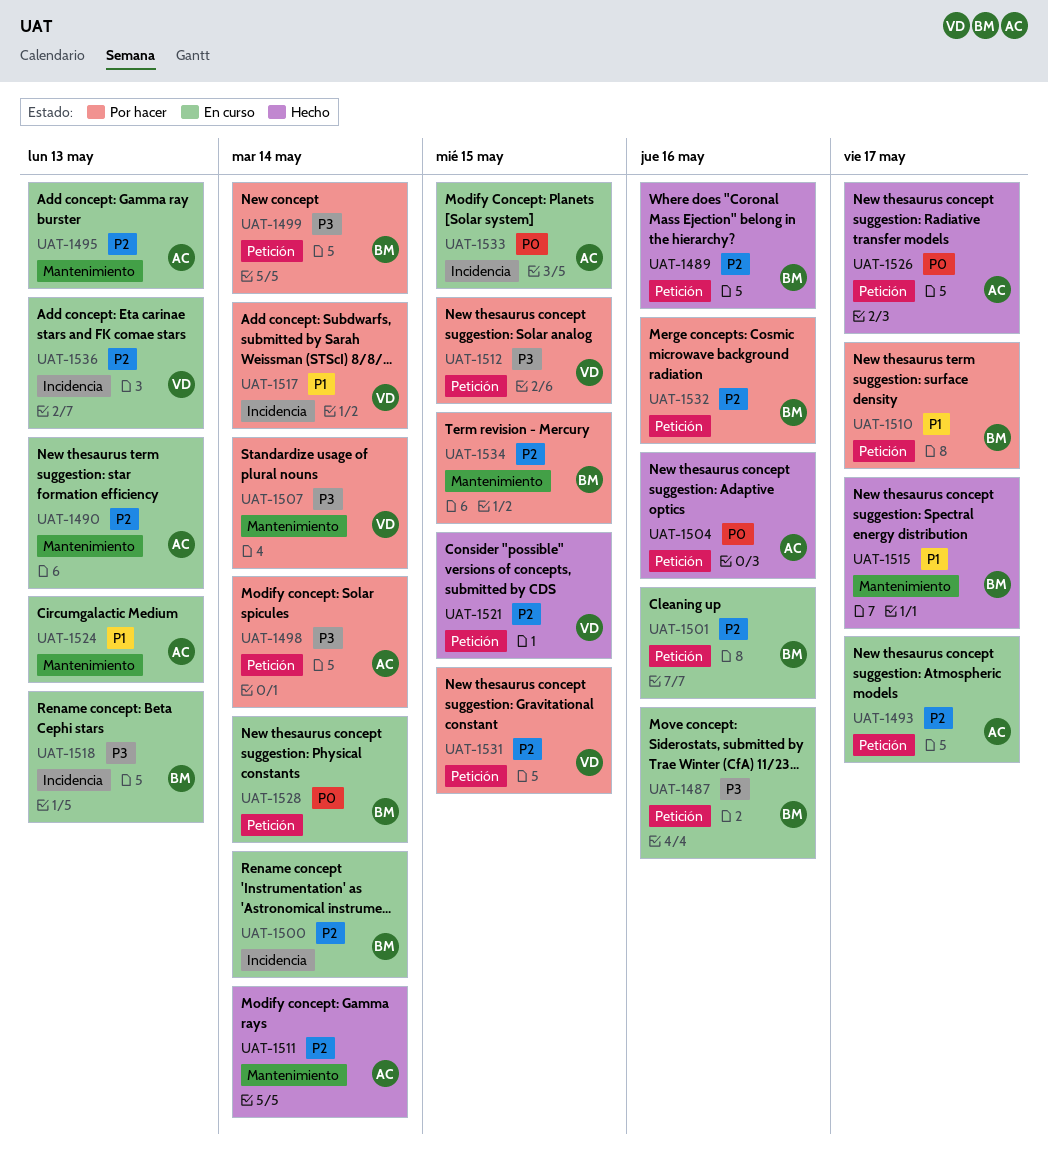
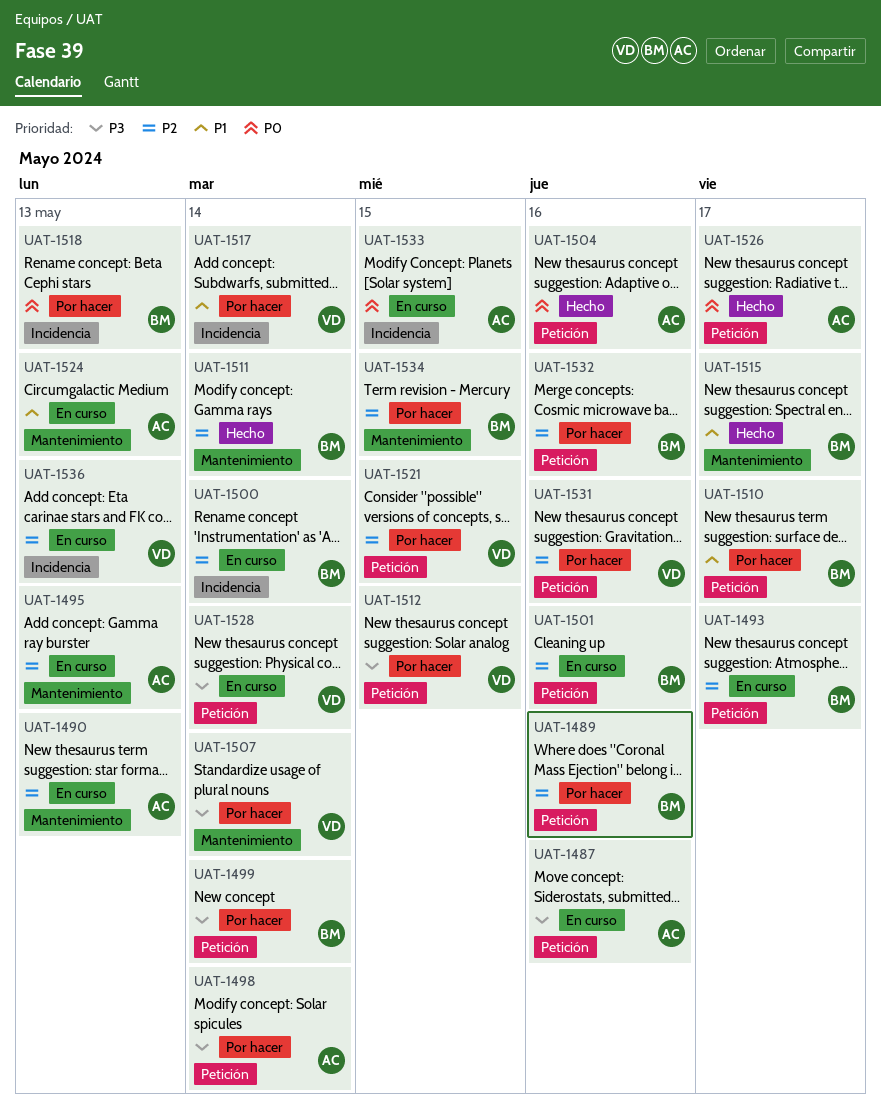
UAT-1487, owner: BM -> AC
UAT-1489, status: Hecho -> Por hacer
UAT-1493, owner: AC -> BM
UAT-1511, owner: AC -> BM
UAT-1518, status: En curso -> Por hacer
UAT-1518, priority: P3 -> P0
UAT-1521, status: Hecho -> Por hacer
UAT-1528, owner: BM -> VD
UAT-1528, priority: P0 -> P3
UAT-1531, due: May 15 -> May 16

